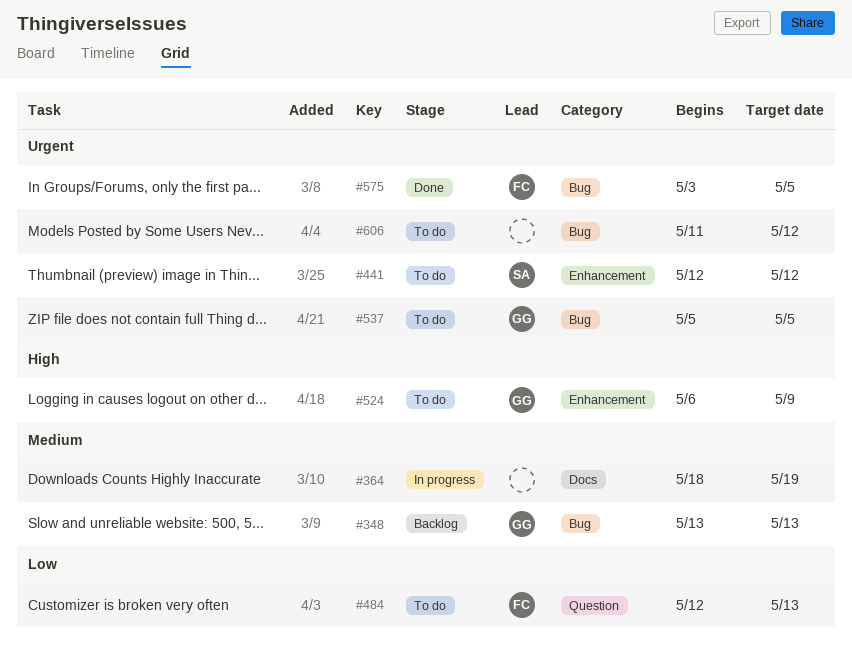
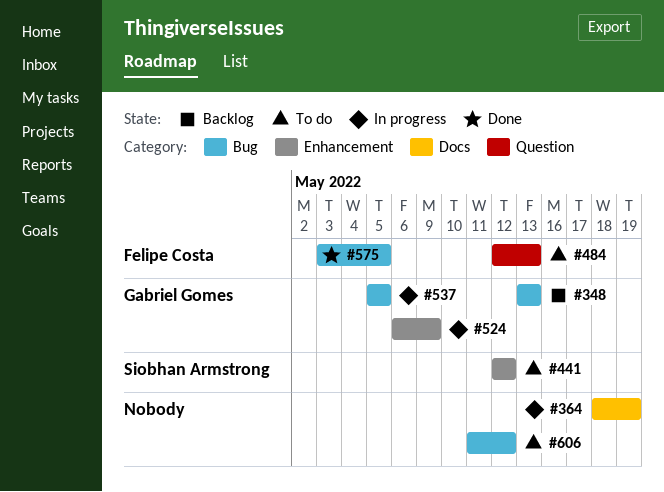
#524, status: To do -> In progress
#537, status: To do -> In progress

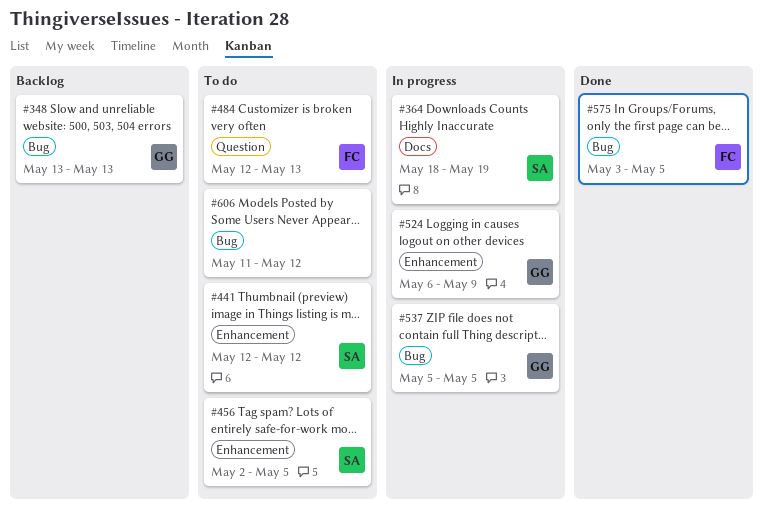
#364, owner: none -> Siobhan Armstrong
#456: none -> present

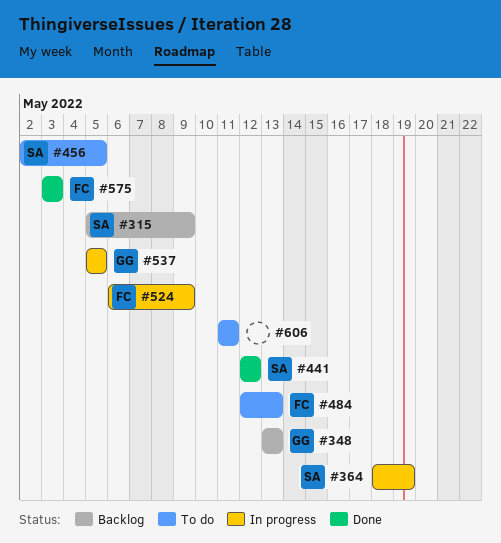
#315: none -> present
#441, status: To do -> Done
#524, owner: GG -> FC
#575, due: May 5 -> May 3
#606, due: May 12 -> May 11

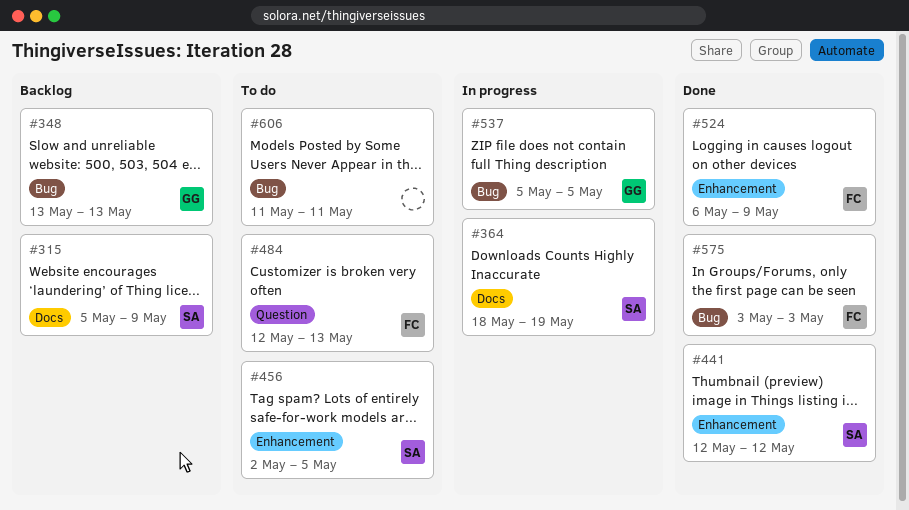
#524, status: In progress -> Done

